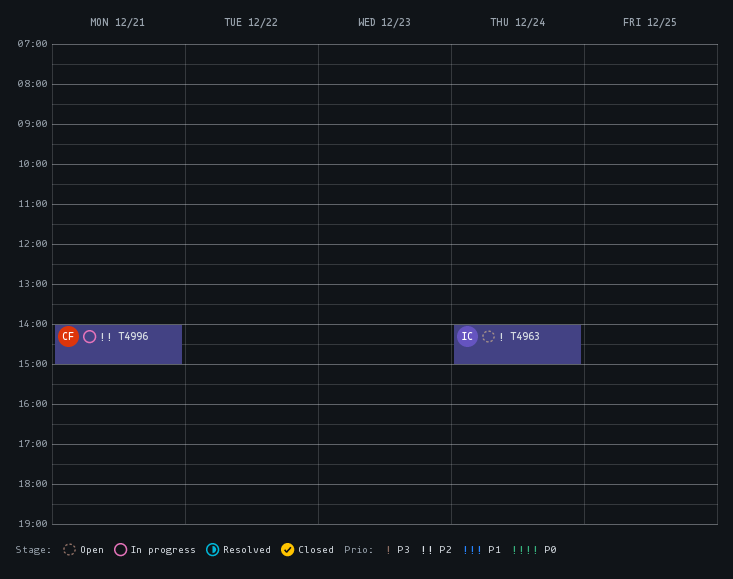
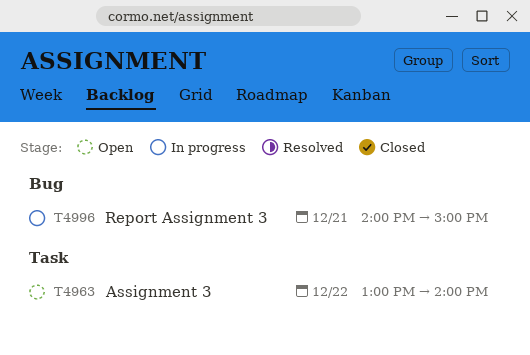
T4963, day: Dec 24 -> Dec 22
T4963, begins: 14:00 -> 13:00
T4963, ends: 15:00 -> 14:00

